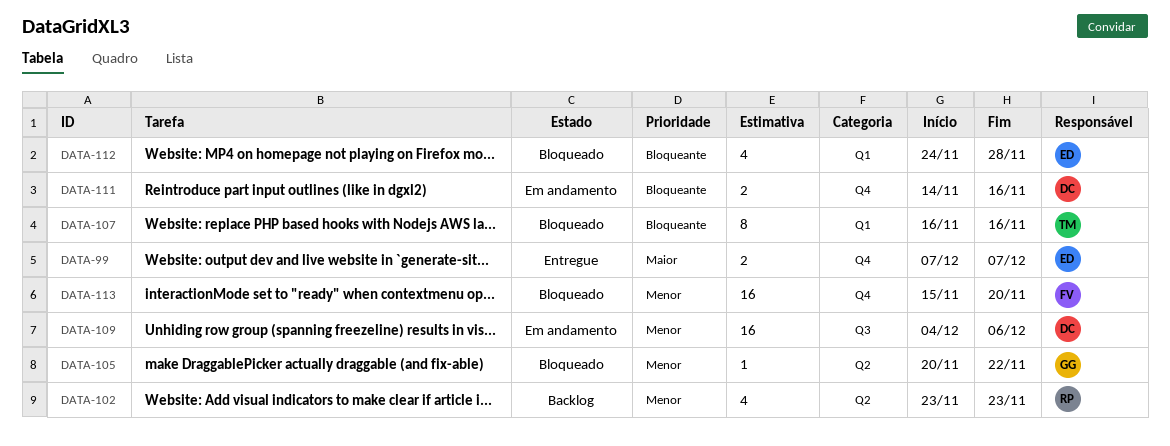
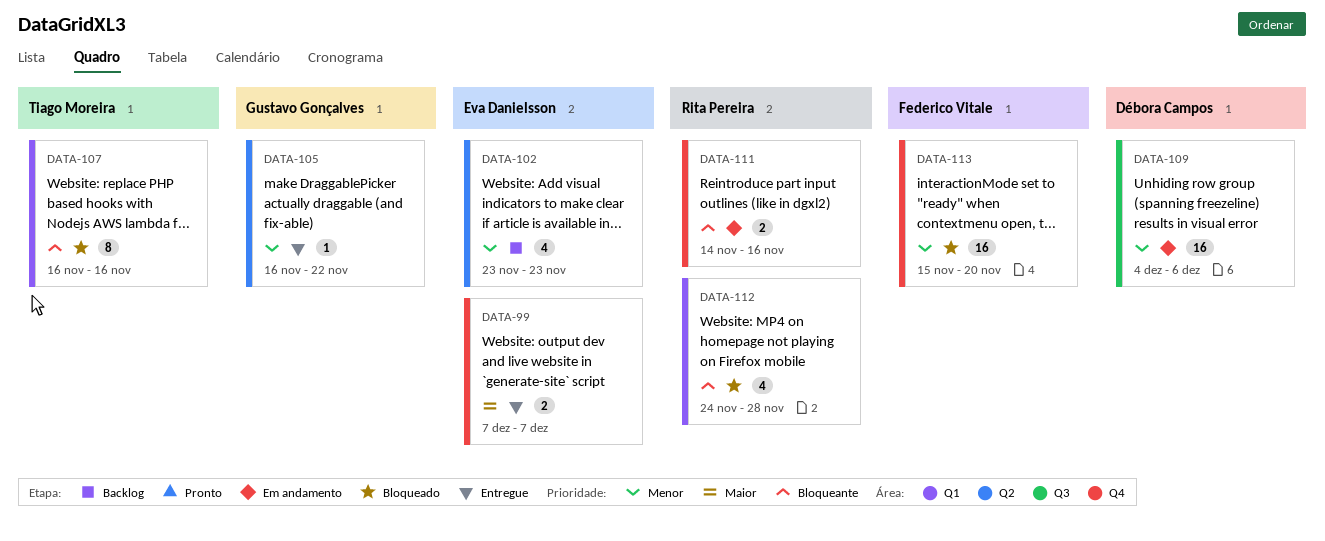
DATA-102, owner: Rita Pereira -> Eva Danielsson
DATA-105, status: Bloqueado -> Entregue
DATA-105, start: Nov 20 -> Nov 16
DATA-111, owner: Débora Campos -> Rita Pereira
DATA-112, owner: Eva Danielsson -> Rita Pereira

